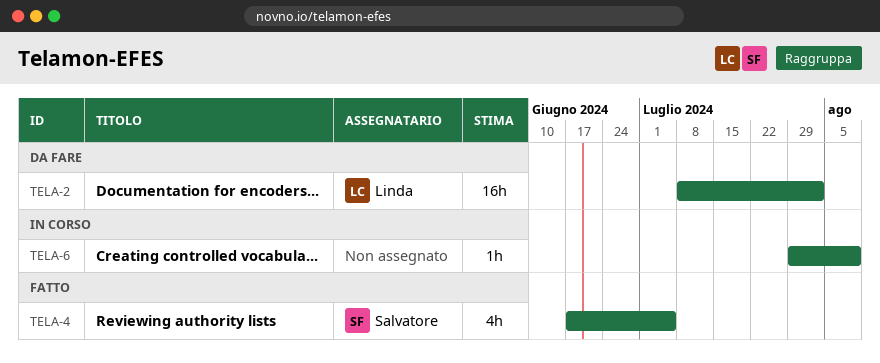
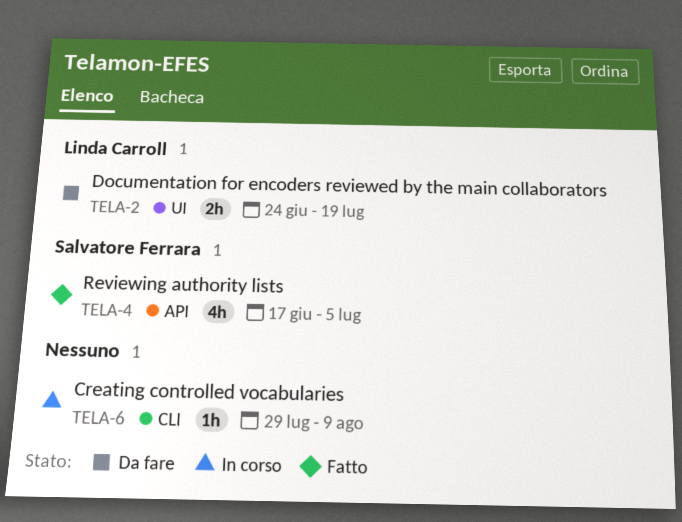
TELA-2, estimate: 16h -> 2h
TELA-2, start: Jul 8 -> Jun 24
TELA-2, due: Aug 2 -> Jul 19

